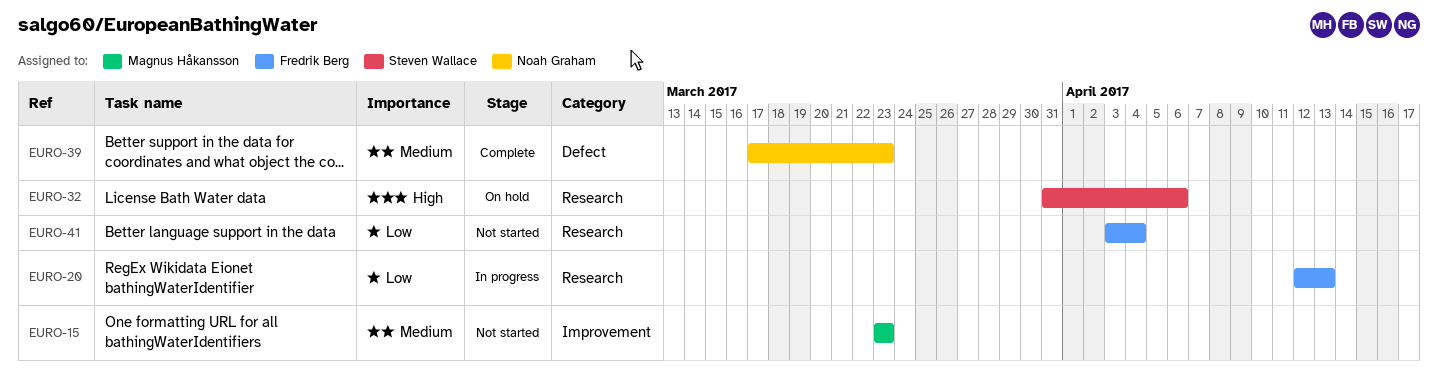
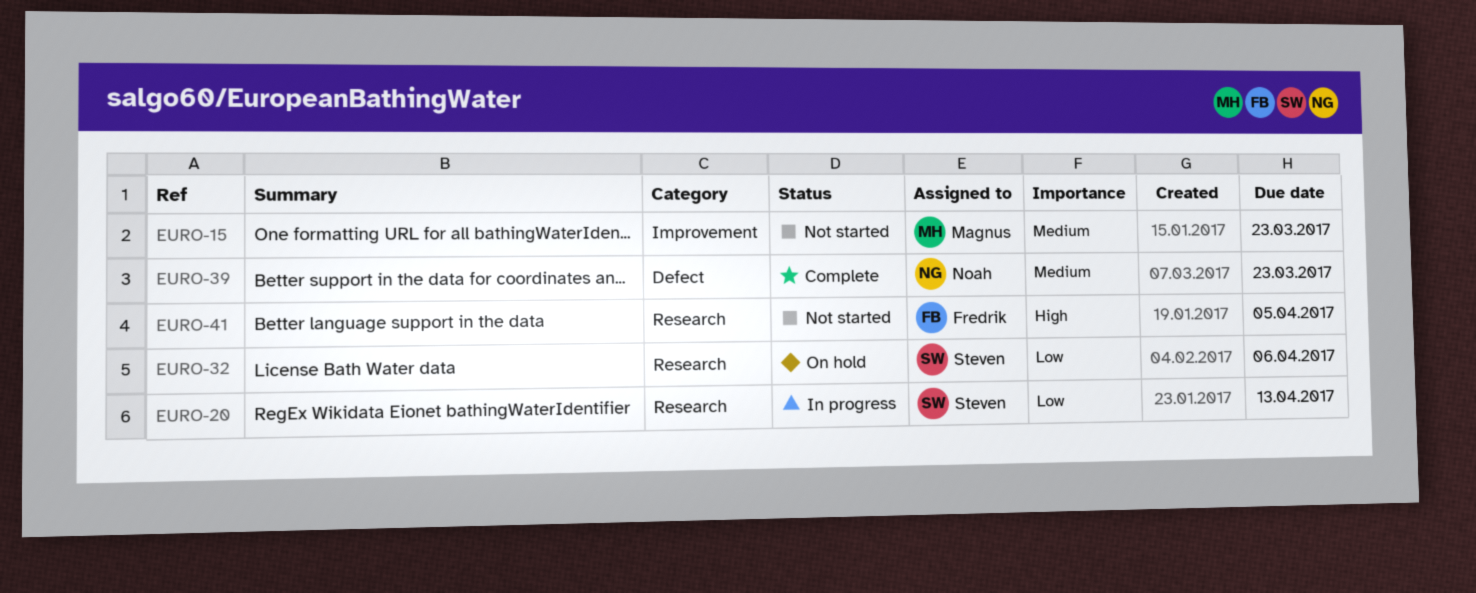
EURO-20, owner: Fredrik Berg -> Steven Wallace
EURO-32, priority: High -> Low
EURO-41, priority: Low -> High
EURO-41, due: Apr 4 -> Apr 5

